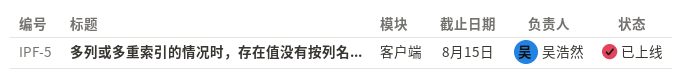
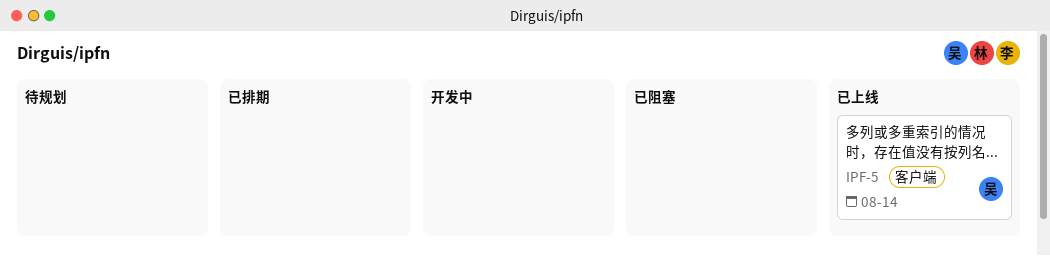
IPF-5, due: Aug 15 -> Aug 14

